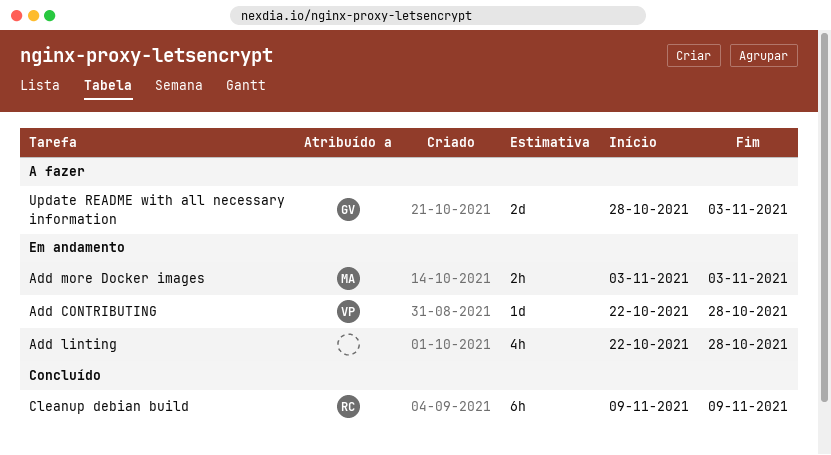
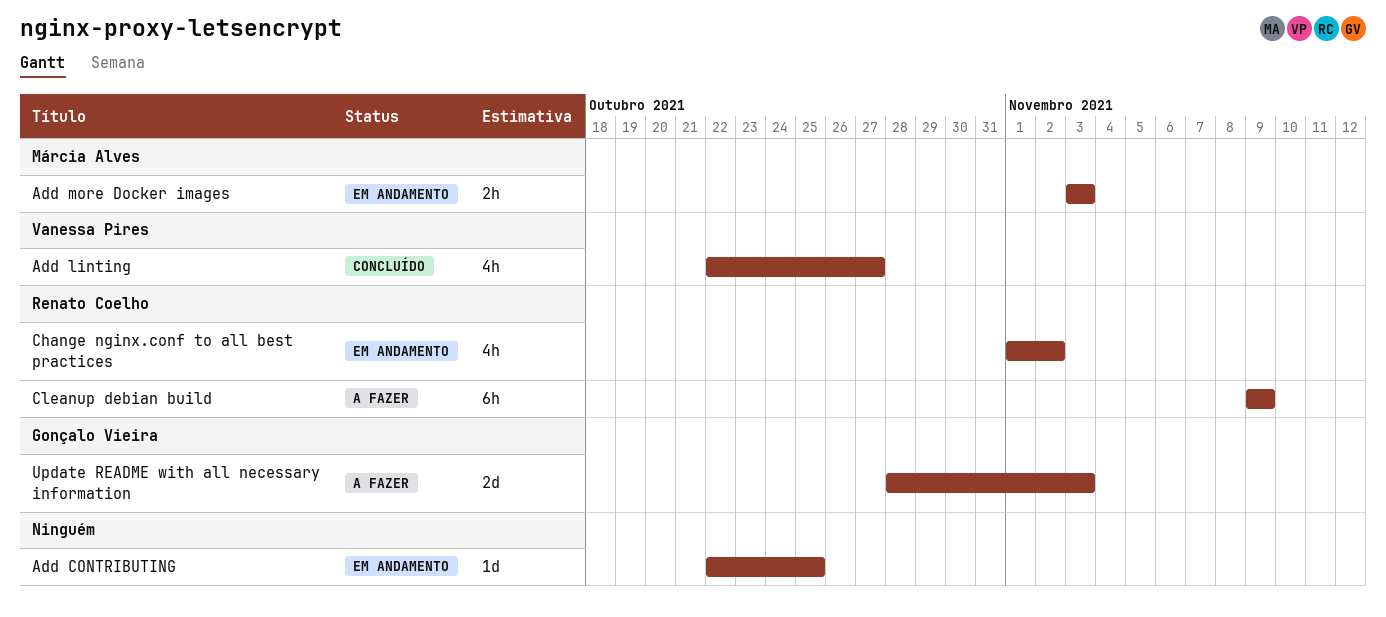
Add CONTRIBUTING, owner: Vanessa Pires -> none
Add CONTRIBUTING, due: Oct 28 -> Oct 25
Add linting, status: Em andamento -> Concluído
Add linting, owner: none -> Vanessa Pires
Add linting, due: Oct 28 -> Oct 27
Change nginx.conf to all best practices: none -> present
Cleanup debian build, status: Concluído -> A fazer

